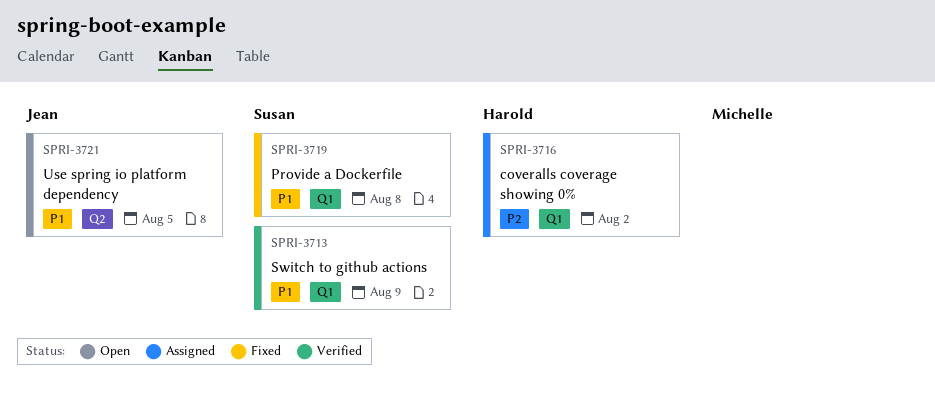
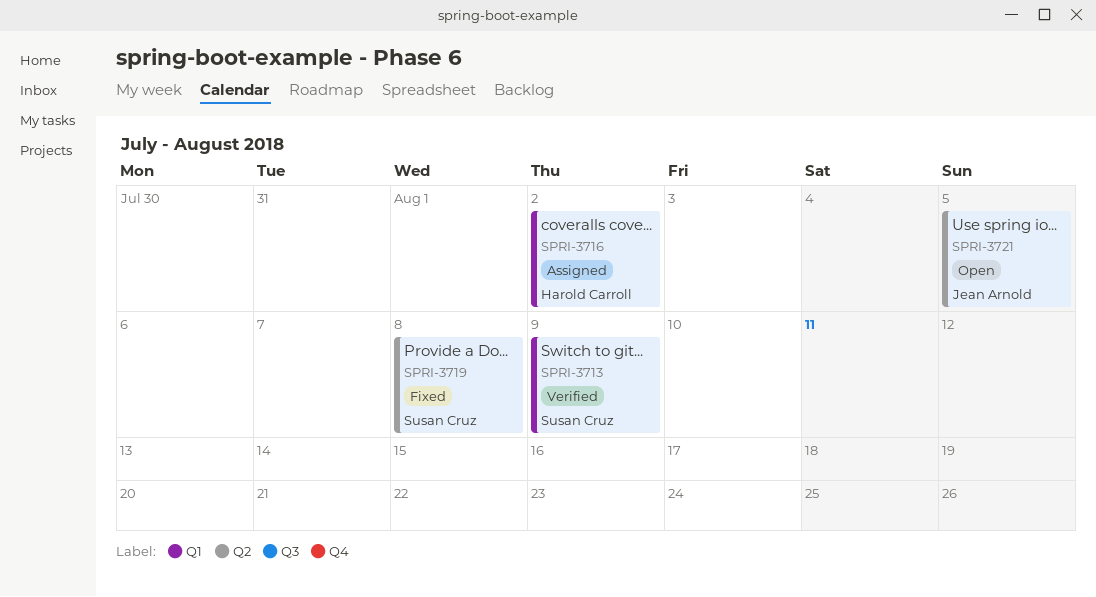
SPRI-3719, label: Q1 -> Q2

